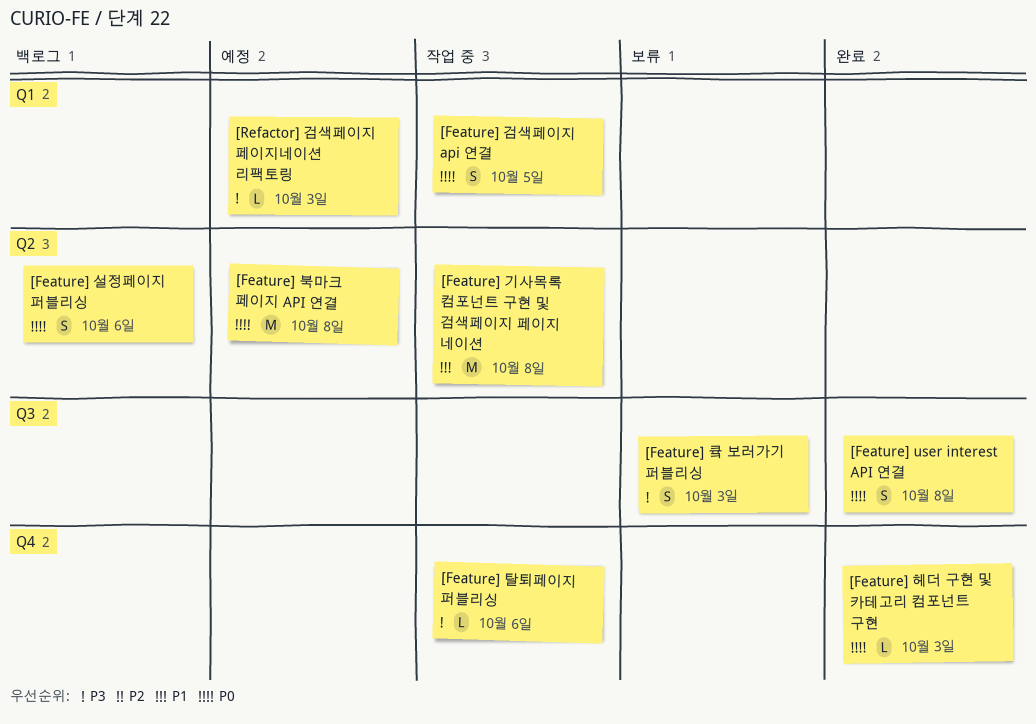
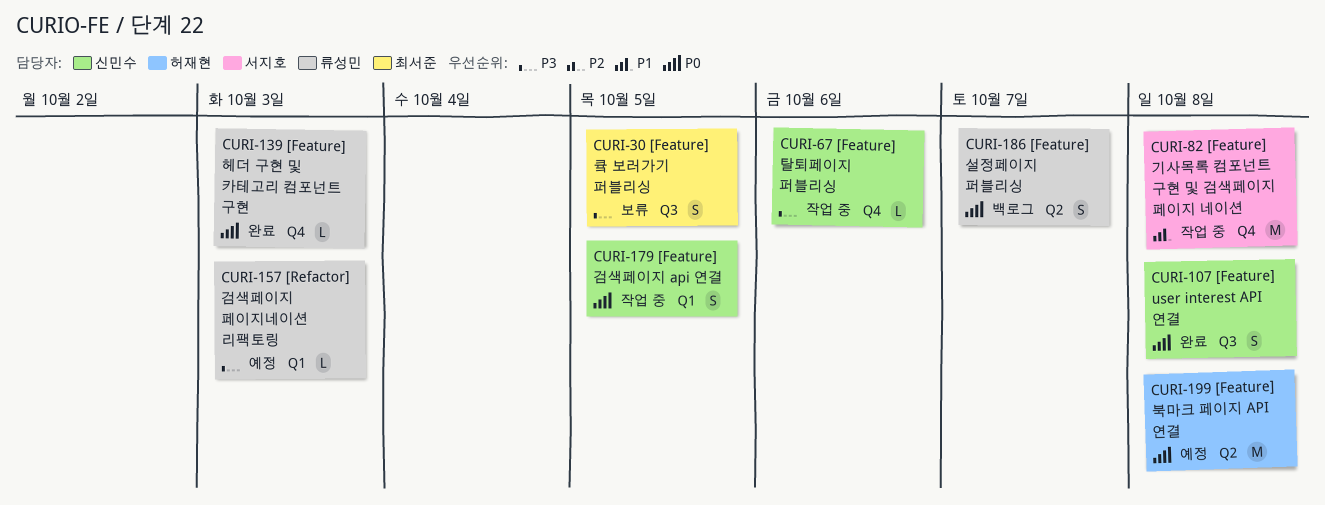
[Feature] 기사목록 컴포넌트 구현 및 검색페이지 페이지 네이션, label: Q2 -> Q4
[Feature] 설정페이지 퍼블리싱, due: Oct 6 -> Oct 7
[Feature] 큨 보러가기 퍼블리싱, due: Oct 3 -> Oct 5

